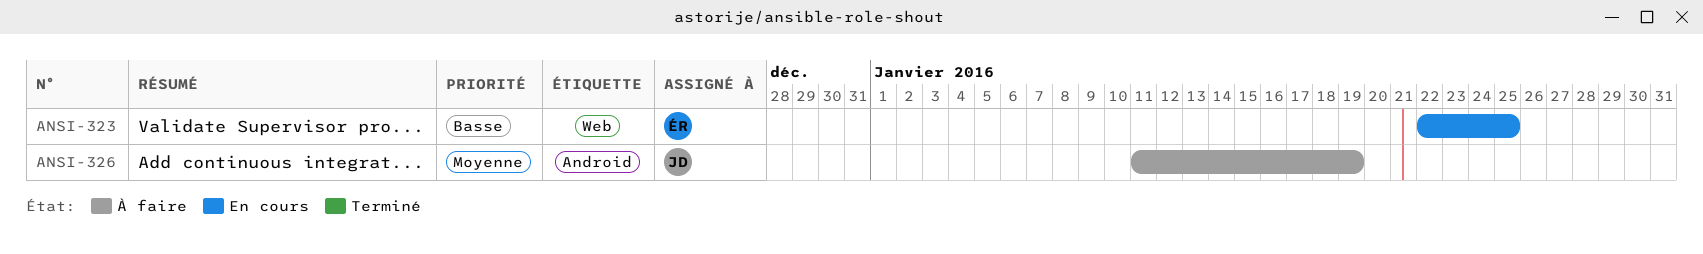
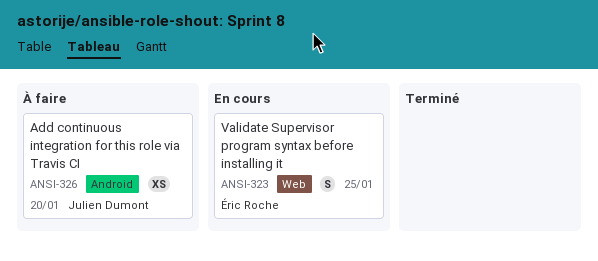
ANSI-326, due: Jan 19 -> Jan 20

